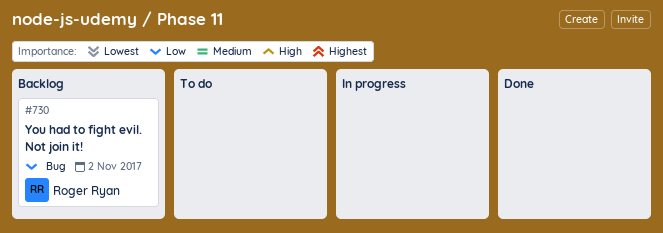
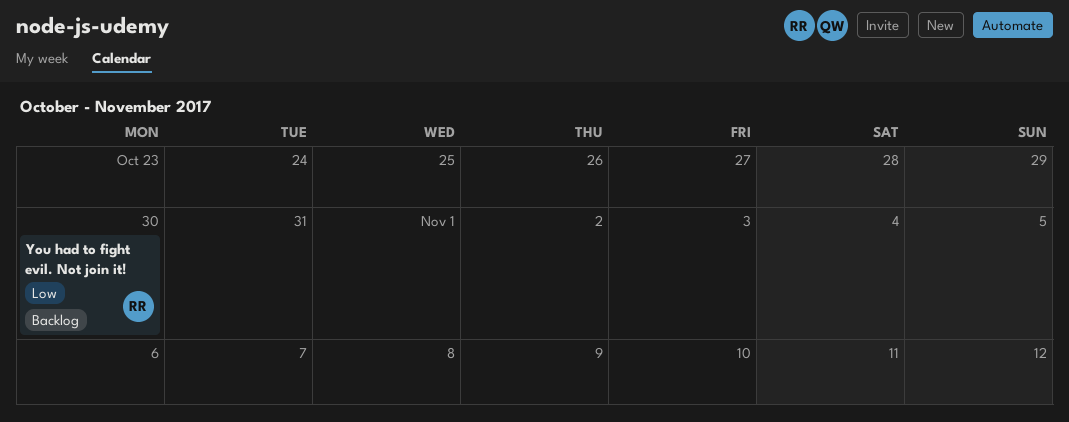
You had to fight evil. Not join it!, due: Nov 2 -> Oct 30

